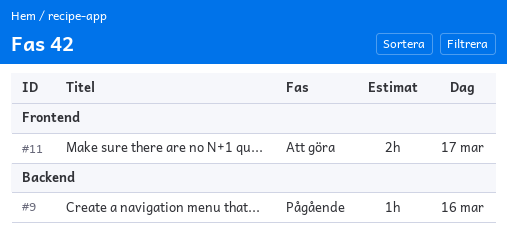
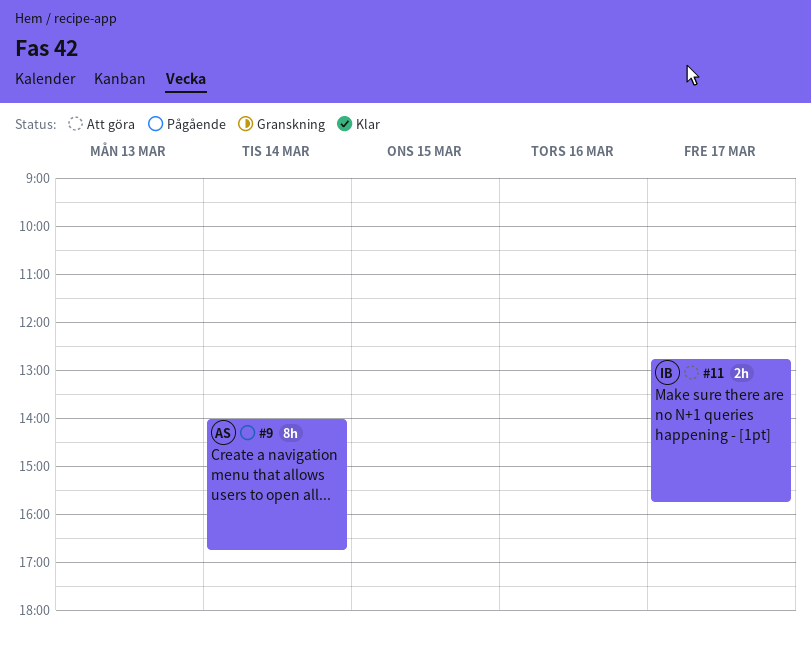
#9, estimate: 1h -> 8h
#9, day: Mar 16 -> Mar 14

